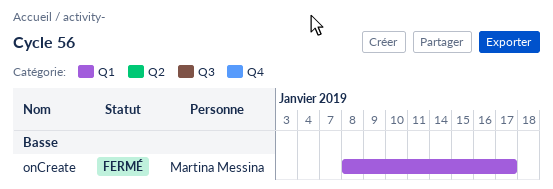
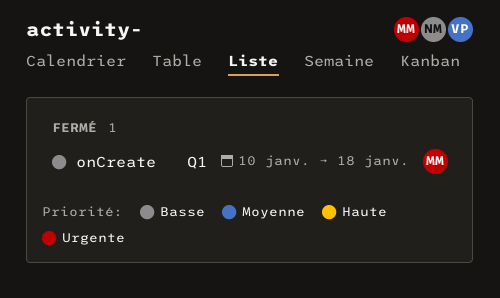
onCreate, start: Jan 8 -> Jan 10
onCreate, due: Jan 17 -> Jan 18

